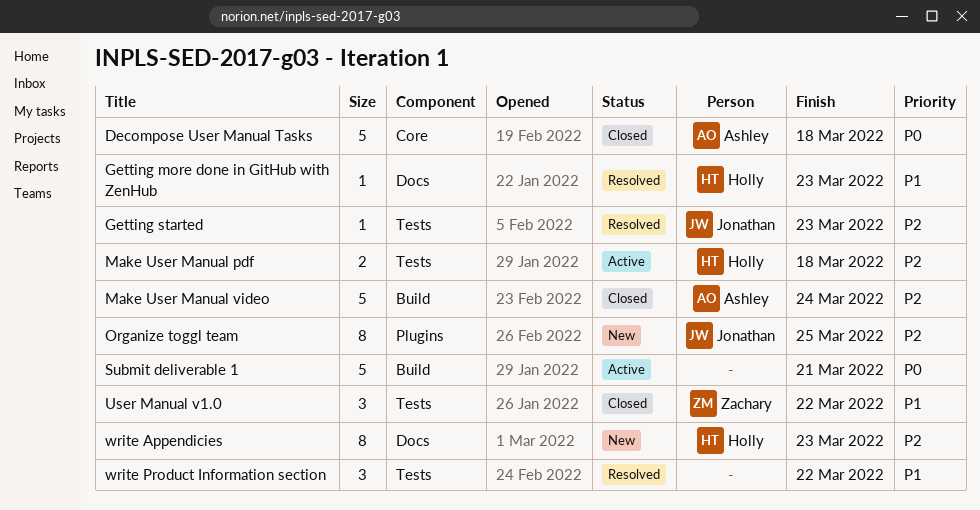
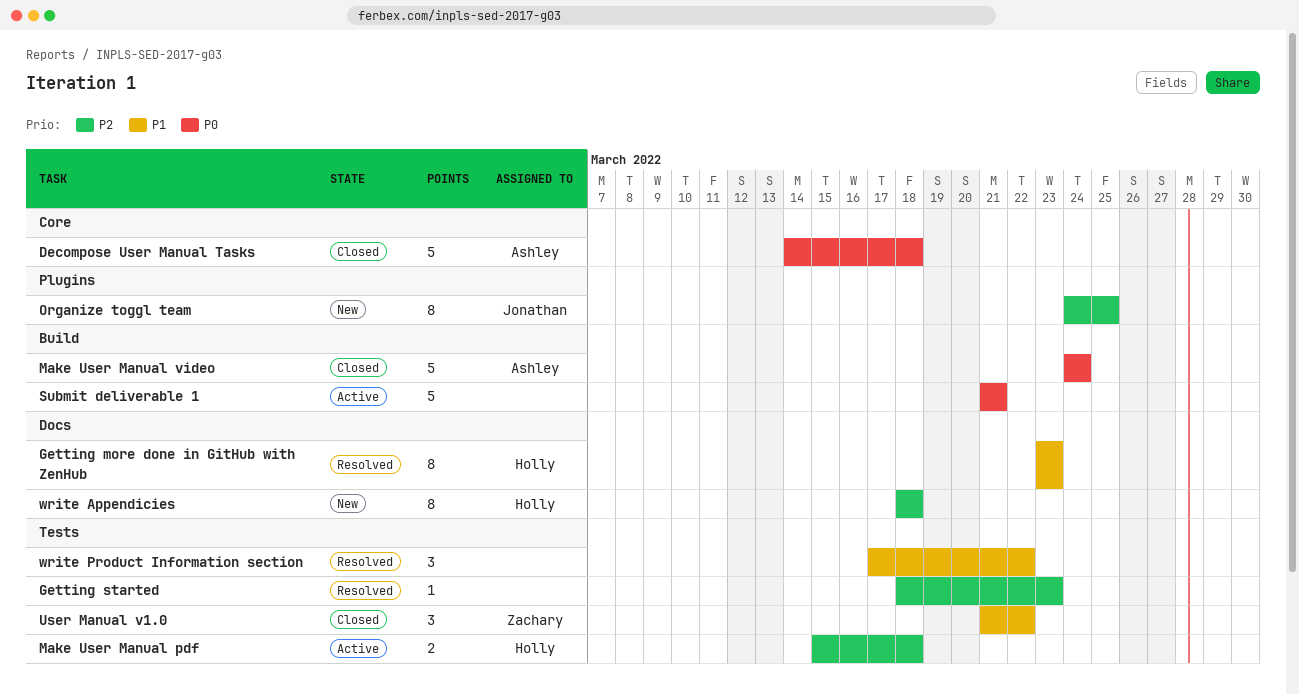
Getting more done in GitHub with ZenHub, estimate: 1 -> 8
Getting started, owner: Jonathan -> none
Make User Manual video, priority: P2 -> P0
write Appendicies, due: Mar 23 -> Mar 18

